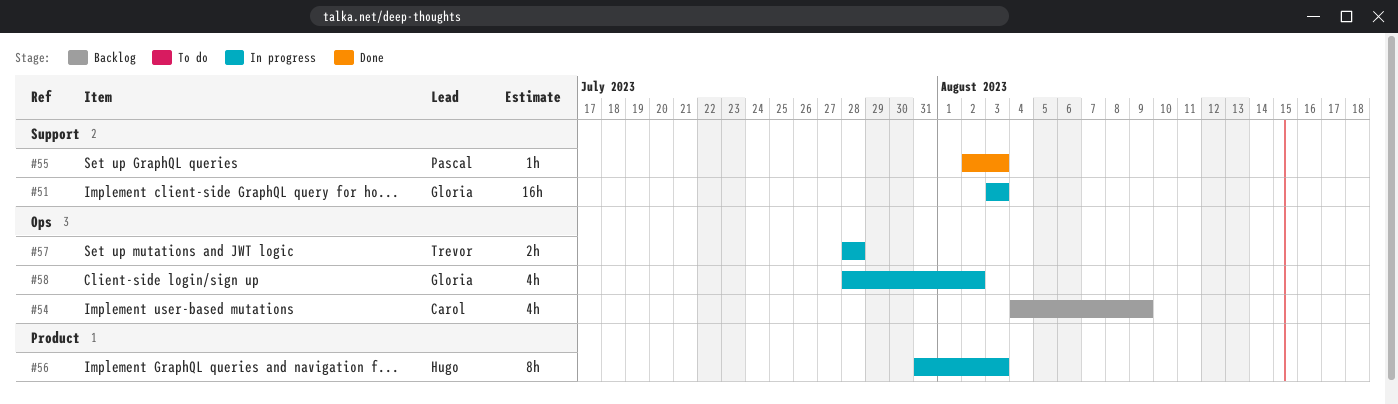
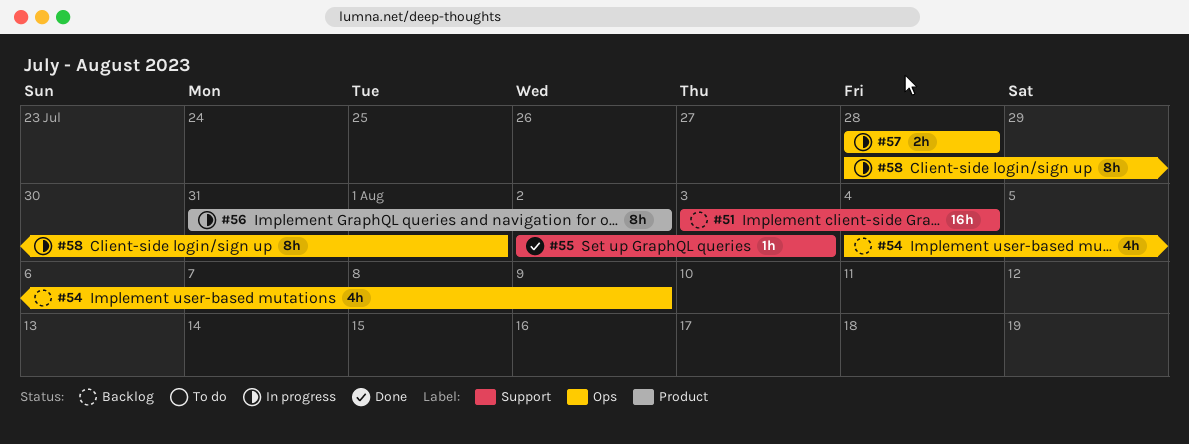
#51, status: In progress -> Backlog
#51, due: Aug 3 -> Aug 4
#56, due: Aug 3 -> Aug 2
#58, estimate: 4h -> 8h
#58, due: Aug 2 -> Aug 1

